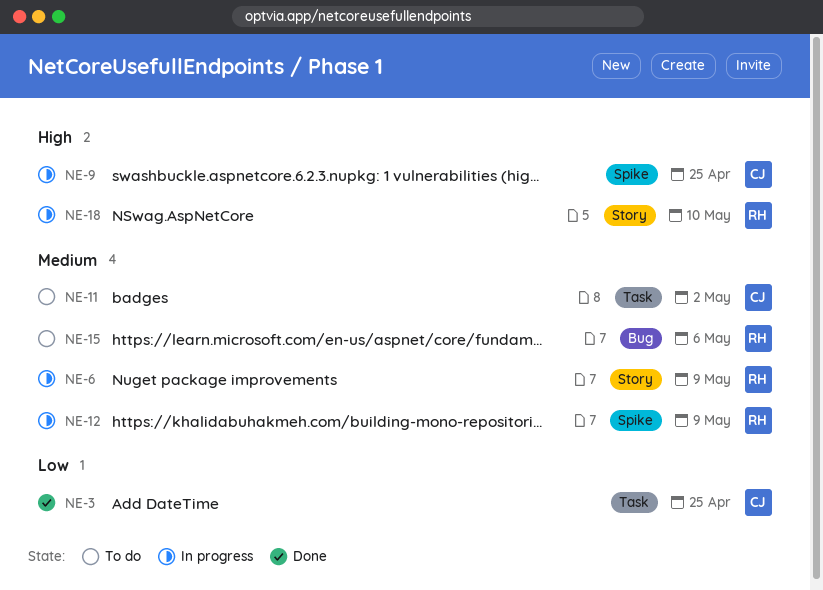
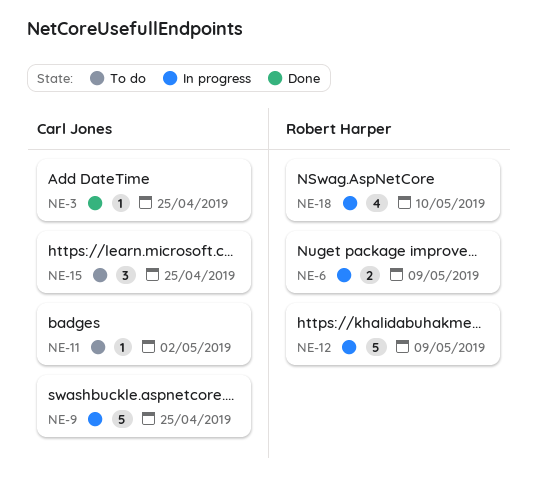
NE-15, owner: Robert Harper -> Carl Jones
NE-15, due: May 6 -> Apr 25

